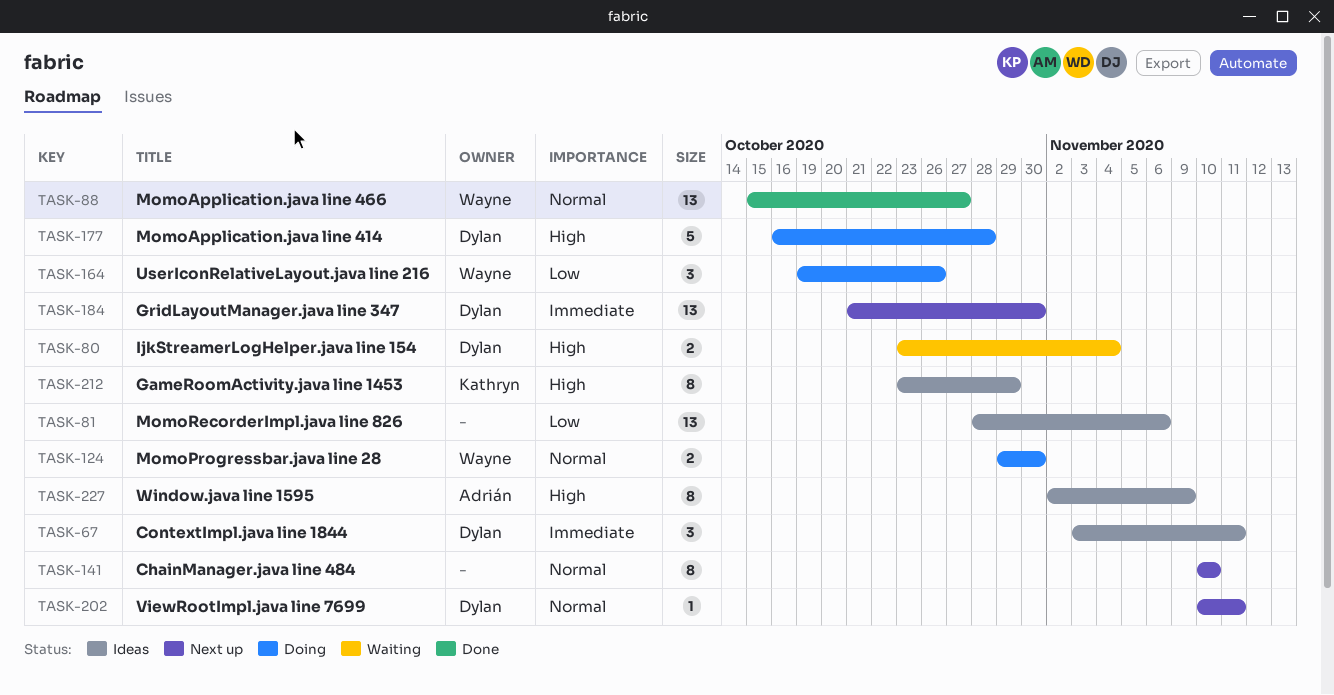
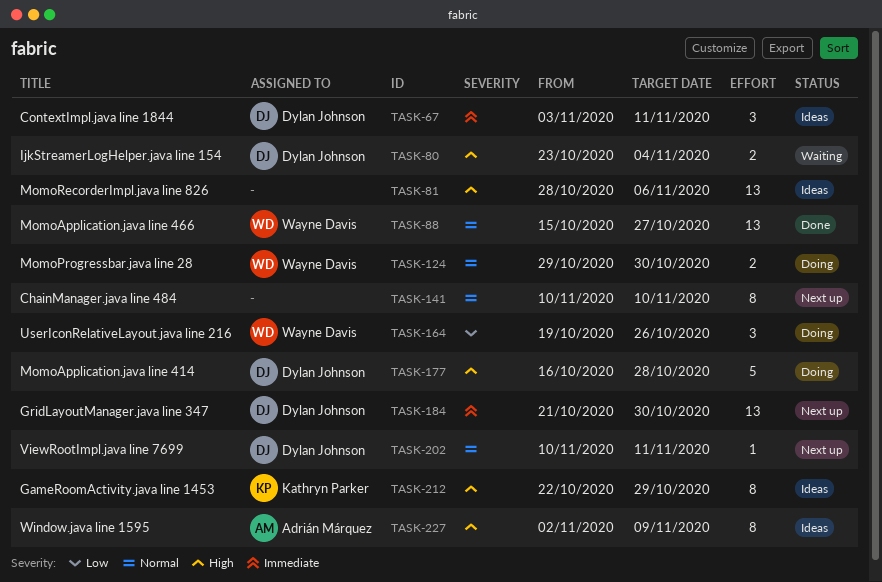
TASK-81, priority: Low -> High
TASK-212, start: Oct 23 -> Oct 22

